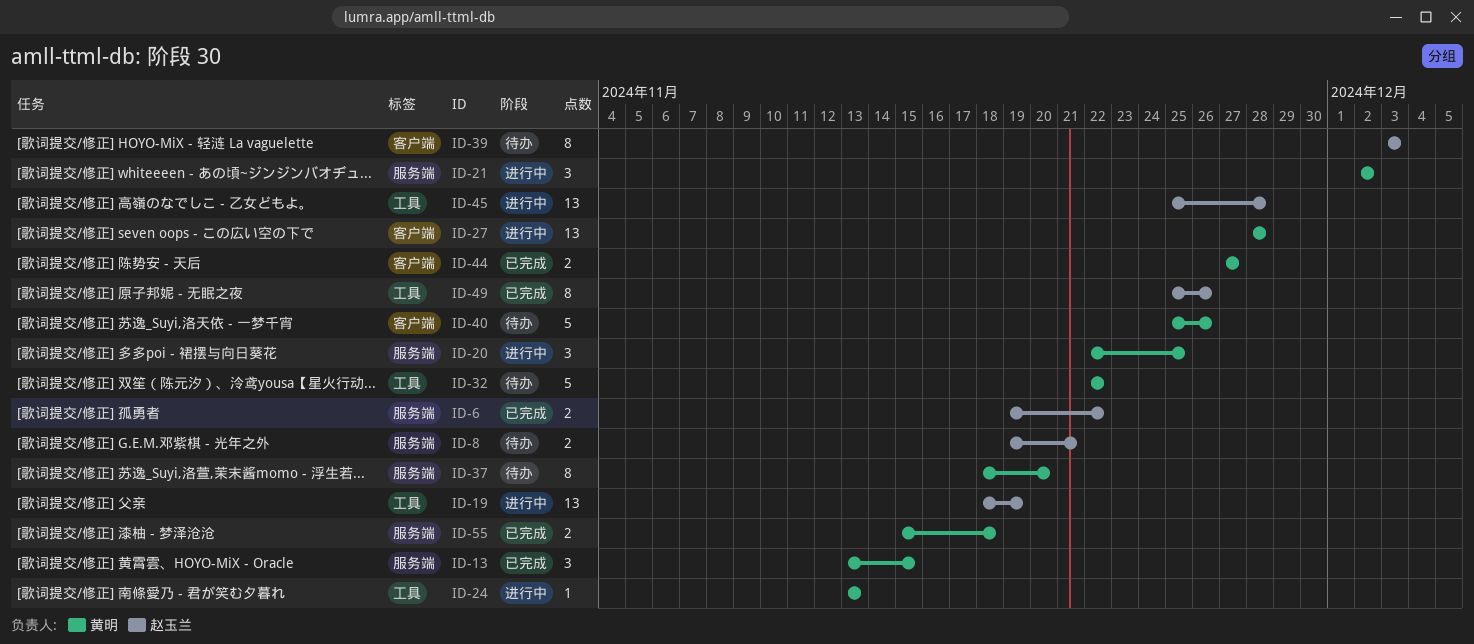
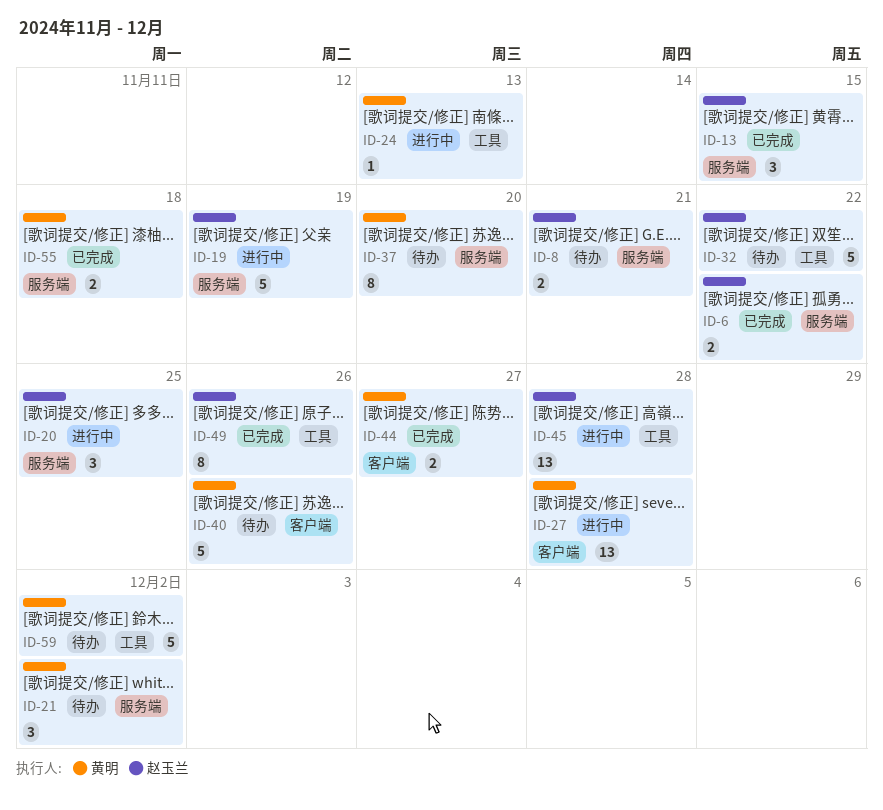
ID-13, owner: 黄明 -> 赵玉兰
ID-19, label: 工具 -> 服务端
ID-19, estimate: 13 -> 5
ID-20, owner: 黄明 -> 赵玉兰
ID-21, status: 进行中 -> 待办
ID-32, owner: 黄明 -> 赵玉兰
ID-39: present -> none
ID-59: none -> present

